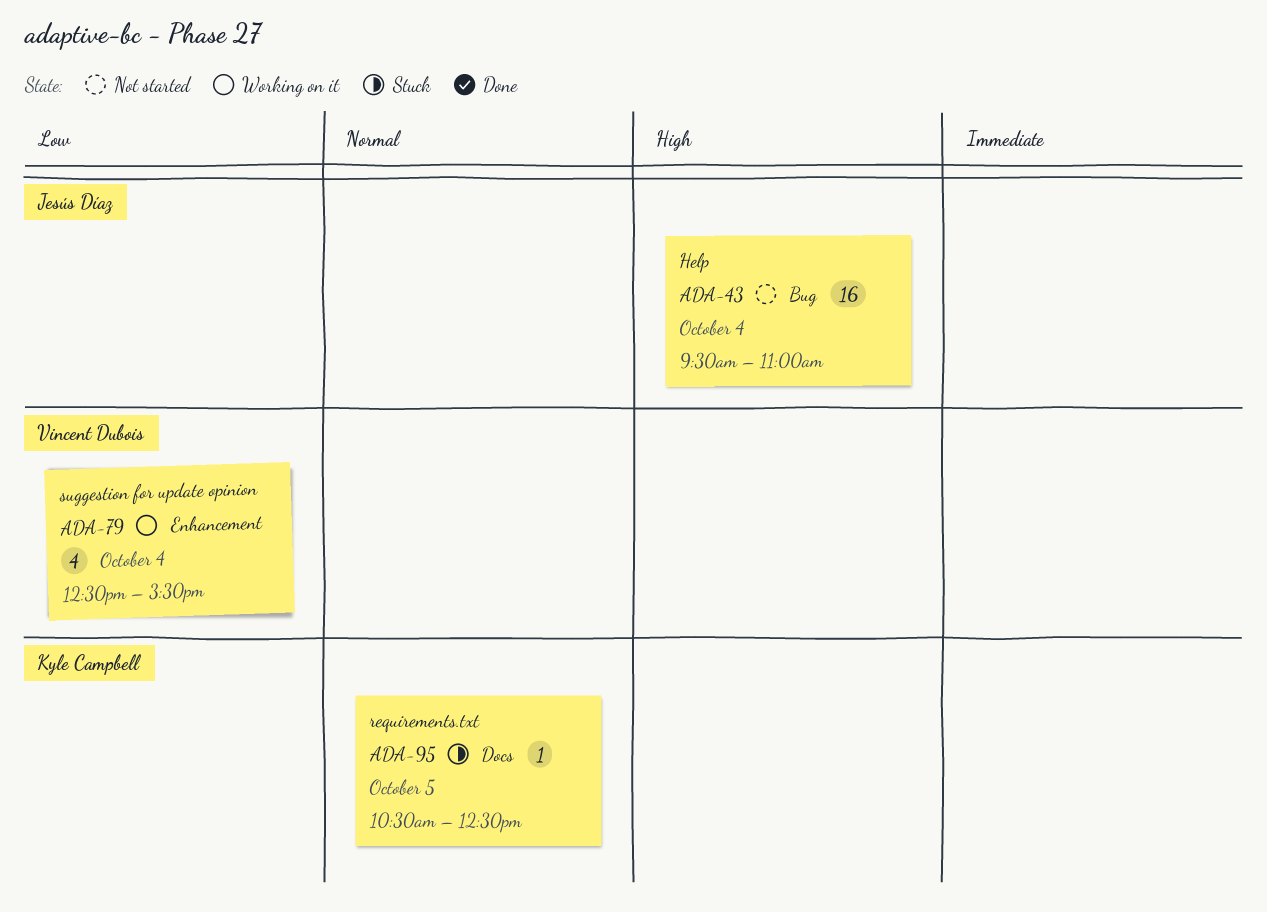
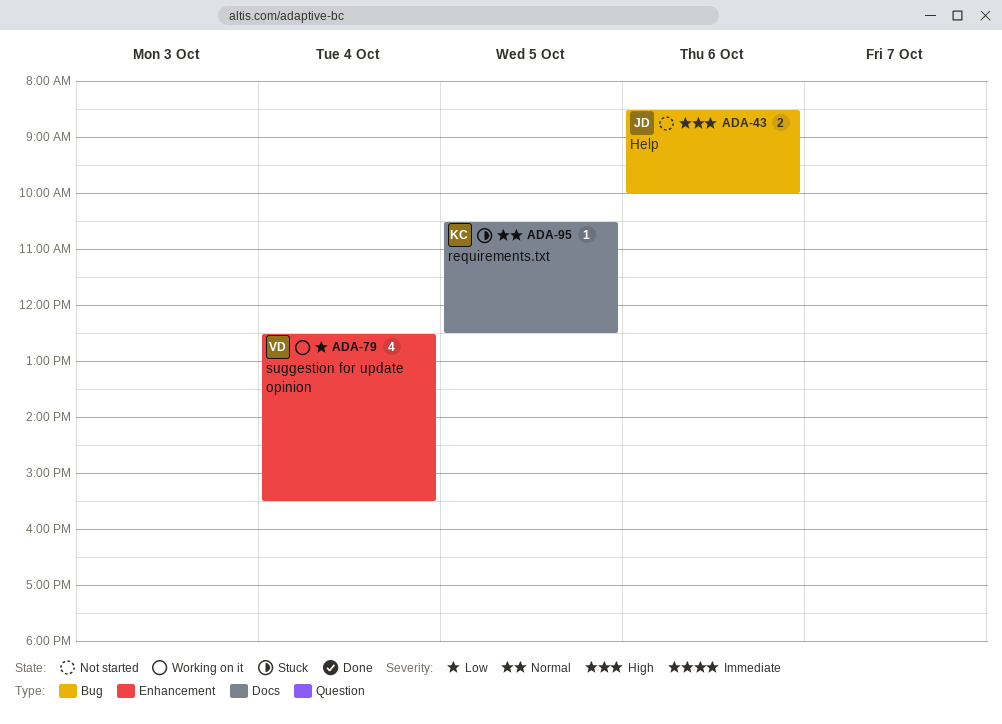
ADA-43, estimate: 16 -> 2
ADA-43, day: Oct 4 -> Oct 6
ADA-43, begins: 09:30 -> 08:30
ADA-43, ends: 11:00 -> 10:00

